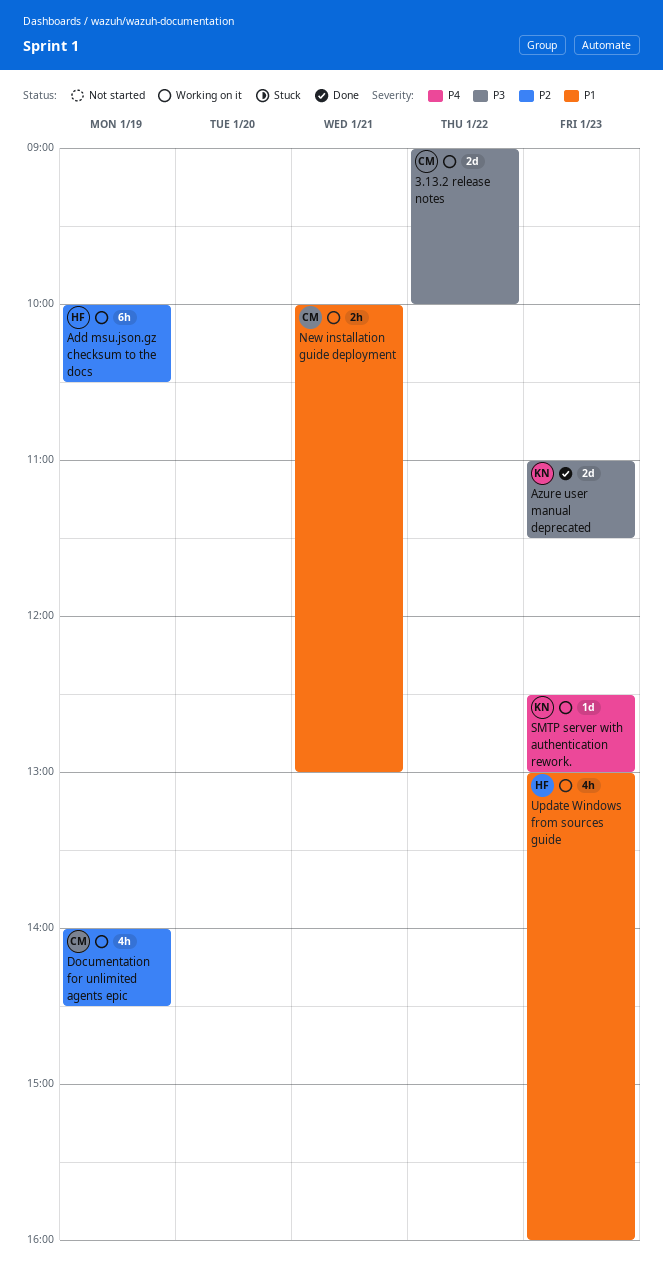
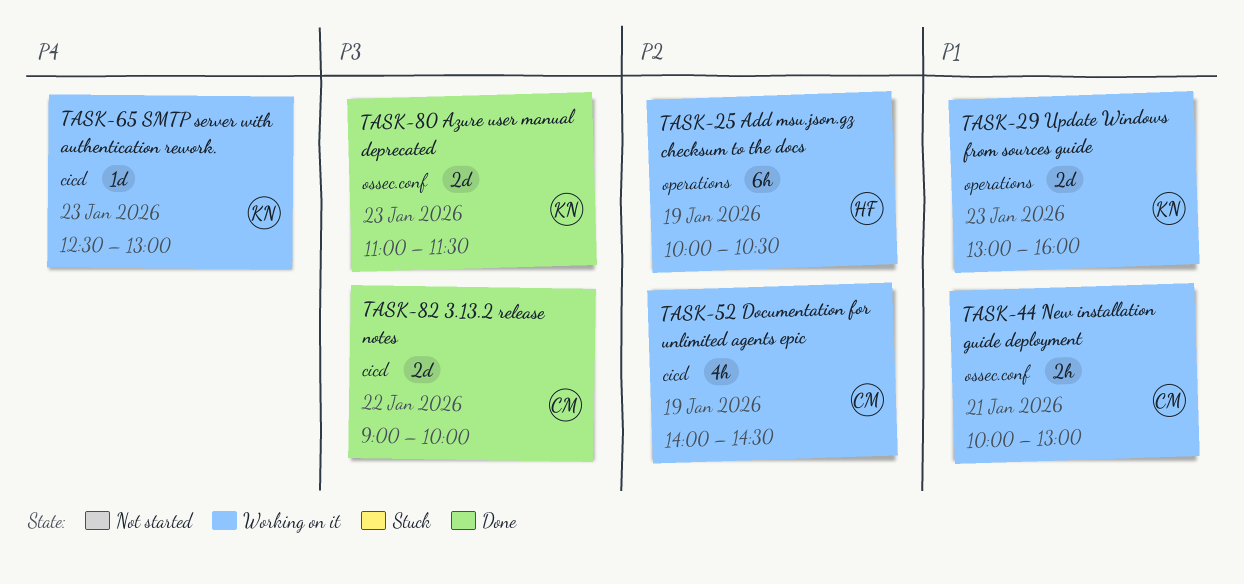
3.13.2 release notes, status: Working on it -> Done
Update Windows from sources guide, owner: HF -> KN
Update Windows from sources guide, estimate: 4h -> 2d

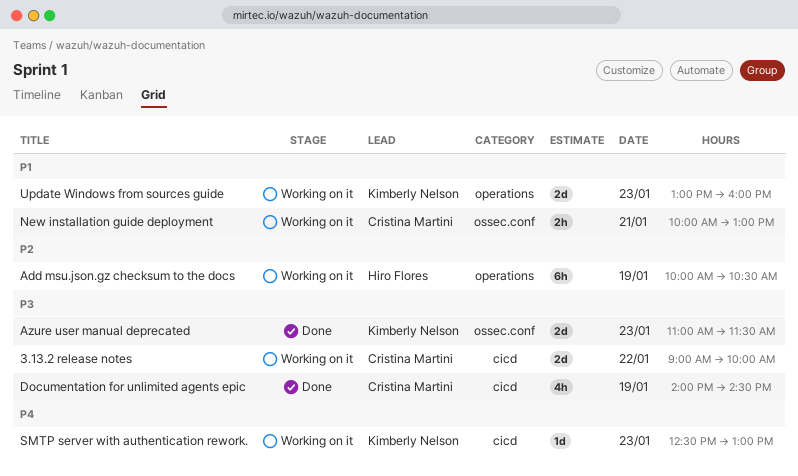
3.13.2 release notes, status: Done -> Working on it
Documentation for unlimited agents epic, status: Working on it -> Done
Documentation for unlimited agents epic, priority: P2 -> P3

